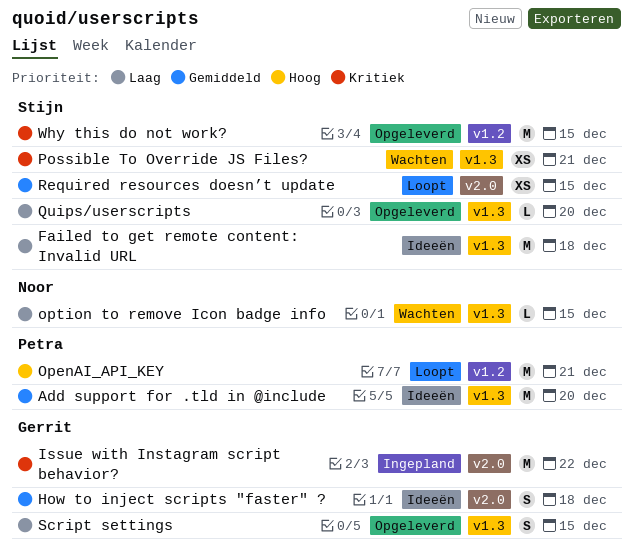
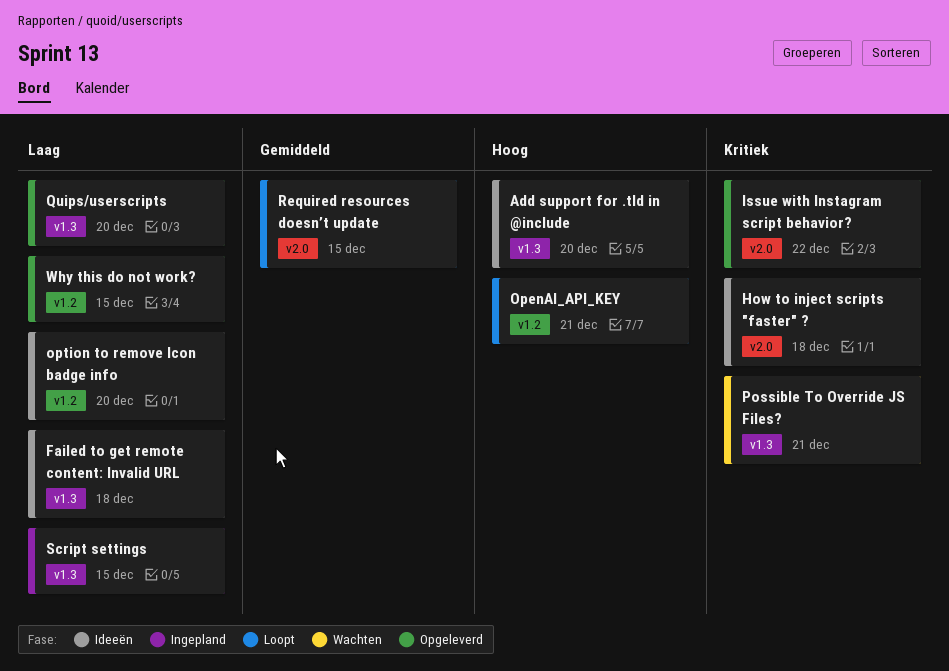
Add support for .tld in @include, priority: Gemiddeld -> Hoog
How to inject scripts "faster" ?, priority: Gemiddeld -> Kritiek
Issue with Instagram script behavior?, status: Ingepland -> Opgeleverd
option to remove Icon badge info, status: Wachten -> Ideeën
option to remove Icon badge info, label: v1.3 -> v1.2
option to remove Icon badge info, due: Dec 15 -> Dec 20
Script settings, status: Opgeleverd -> Ingepland
Why this do not work?, priority: Kritiek -> Laag

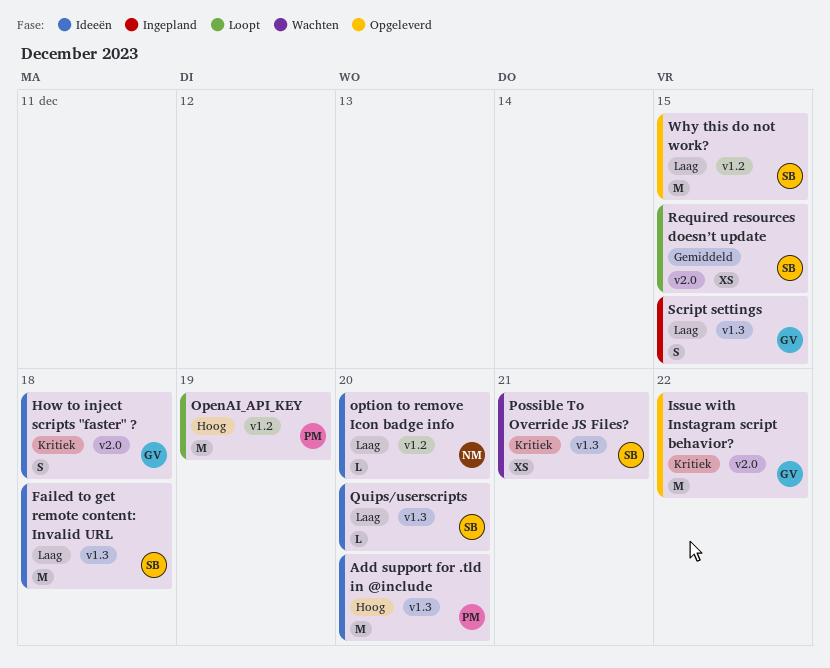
OpenAI_API_KEY, due: Dec 21 -> Dec 19
Quips/userscripts, status: Opgeleverd -> Ideeën

